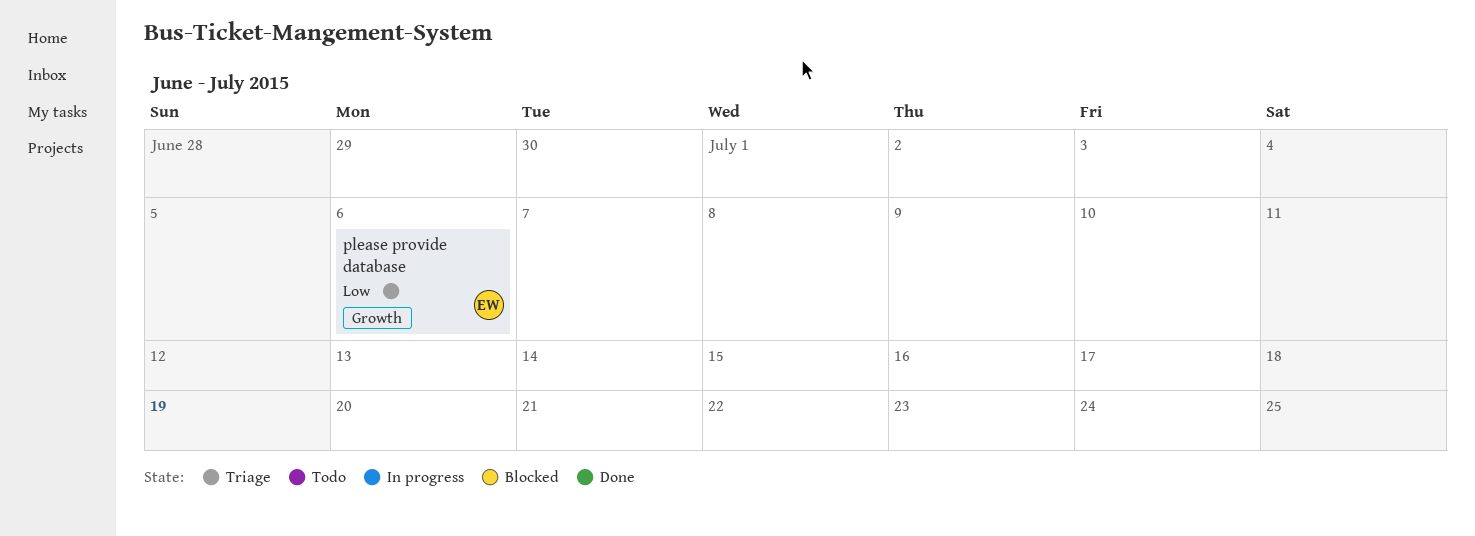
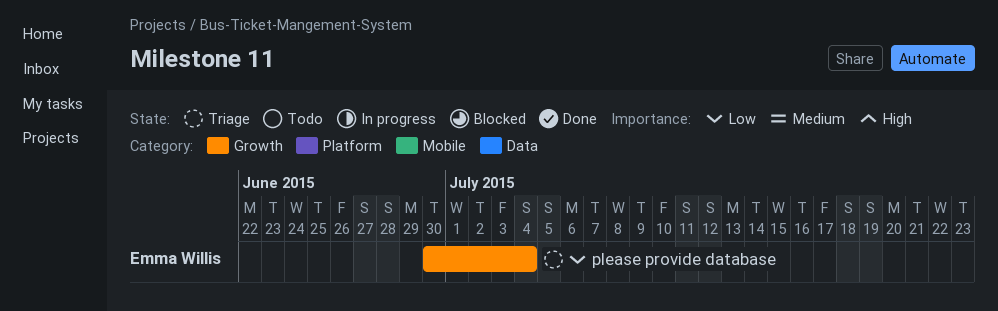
please provide database, due: Jul 6 -> Jul 4

